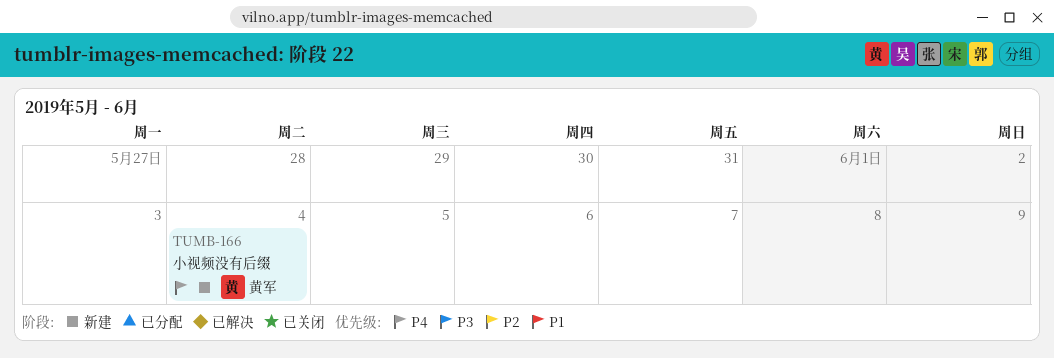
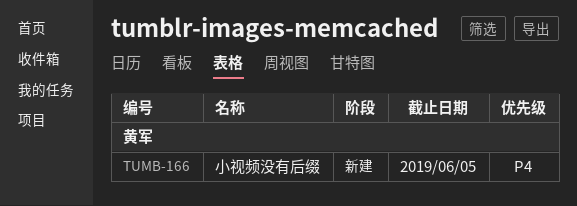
TUMB-166, due: Jun 4 -> Jun 5

